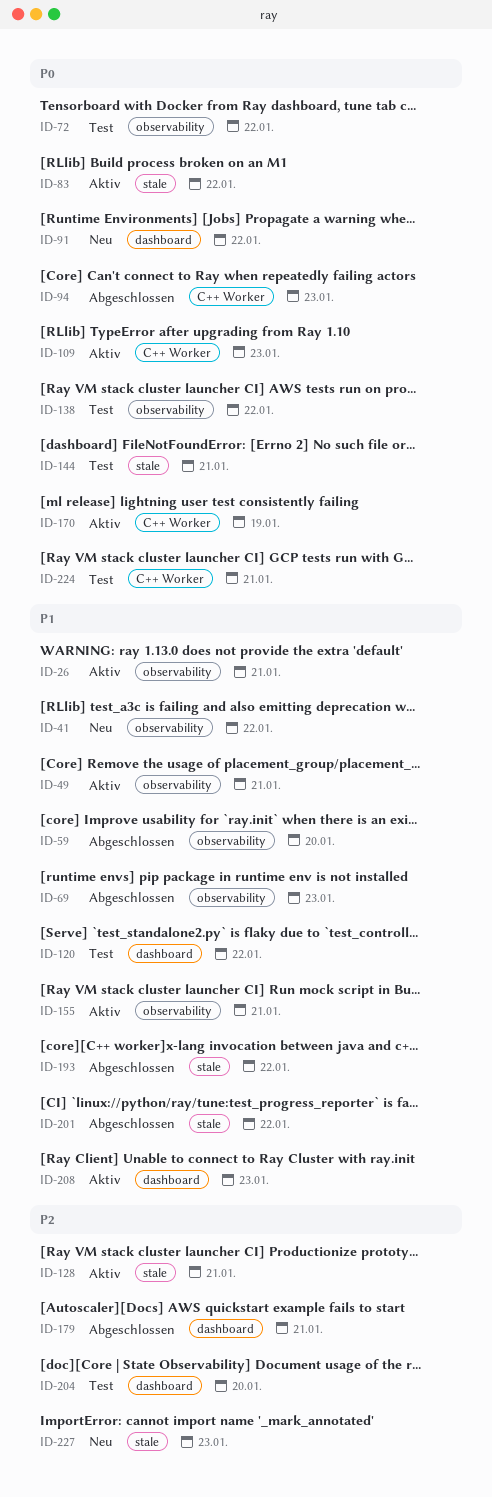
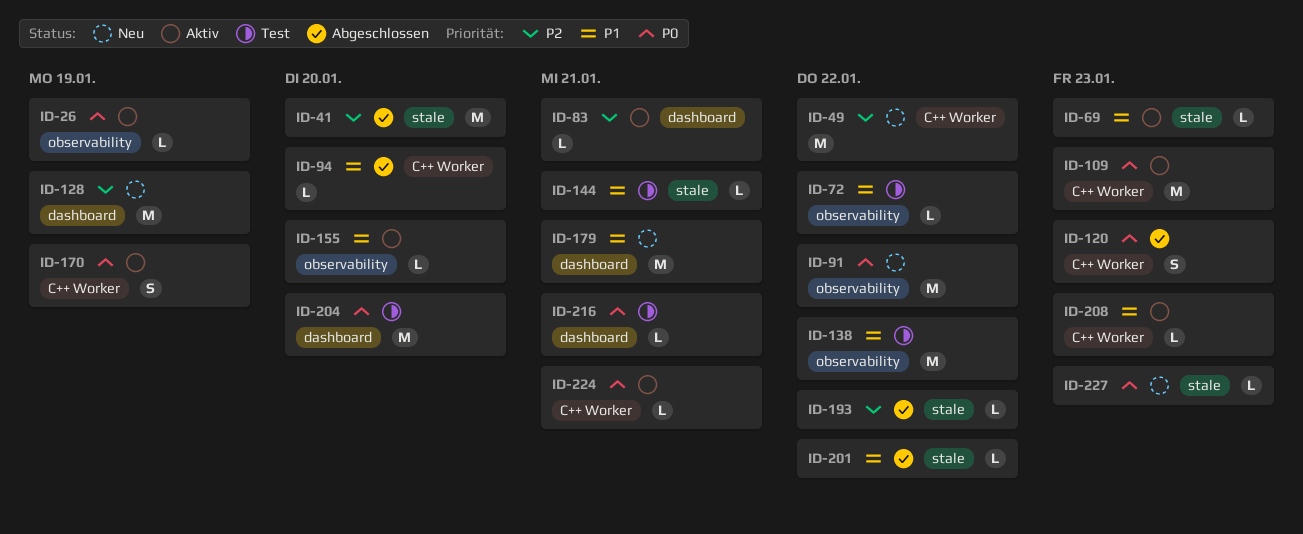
ID-26, priority: P1 -> P0
ID-26, due: Jan 21 -> Jan 19
ID-41, status: Neu -> Abgeschlossen
ID-41, priority: P1 -> P2
ID-41, label: observability -> stale
ID-41, due: Jan 22 -> Jan 20
ID-49, status: Aktiv -> Neu
ID-49, priority: P1 -> P2
ID-49, label: observability -> C++ Worker
ID-49, due: Jan 21 -> Jan 22
ID-59: present -> none
ID-69, status: Abgeschlossen -> Aktiv
ID-69, label: observability -> stale
ID-72, priority: P0 -> P1
ID-83, priority: P0 -> P2
ID-83, label: stale -> dashboard
ID-83, due: Jan 22 -> Jan 21
ID-91, label: dashboard -> observability
ID-94, priority: P0 -> P1
ID-94, due: Jan 23 -> Jan 20
ID-120, status: Test -> Abgeschlossen
ID-120, priority: P1 -> P0
ID-120, label: dashboard -> C++ Worker
ID-120, due: Jan 22 -> Jan 23
ID-128, status: Aktiv -> Neu
ID-128, label: stale -> dashboard
ID-128, due: Jan 21 -> Jan 19
ID-138, priority: P0 -> P1
ID-144, priority: P0 -> P1
ID-155, due: Jan 21 -> Jan 20
ID-179, status: Abgeschlossen -> Neu
ID-179, priority: P2 -> P1
ID-193, priority: P1 -> P2
ID-204, priority: P2 -> P0
ID-208, label: dashboard -> C++ Worker
ID-216: none -> present
ID-224, status: Test -> Aktiv
ID-227, priority: P2 -> P0

